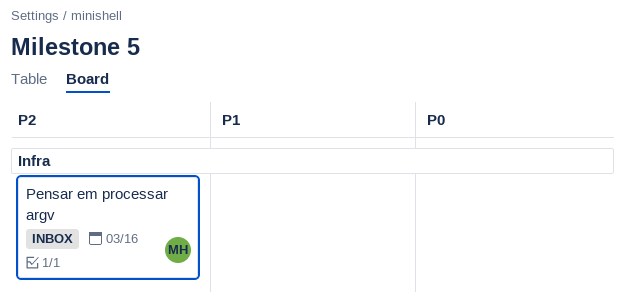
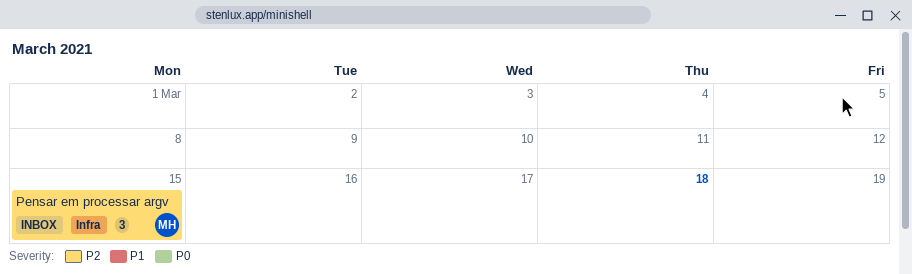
Pensar em processar argv, due: Mar 16 -> Mar 15

